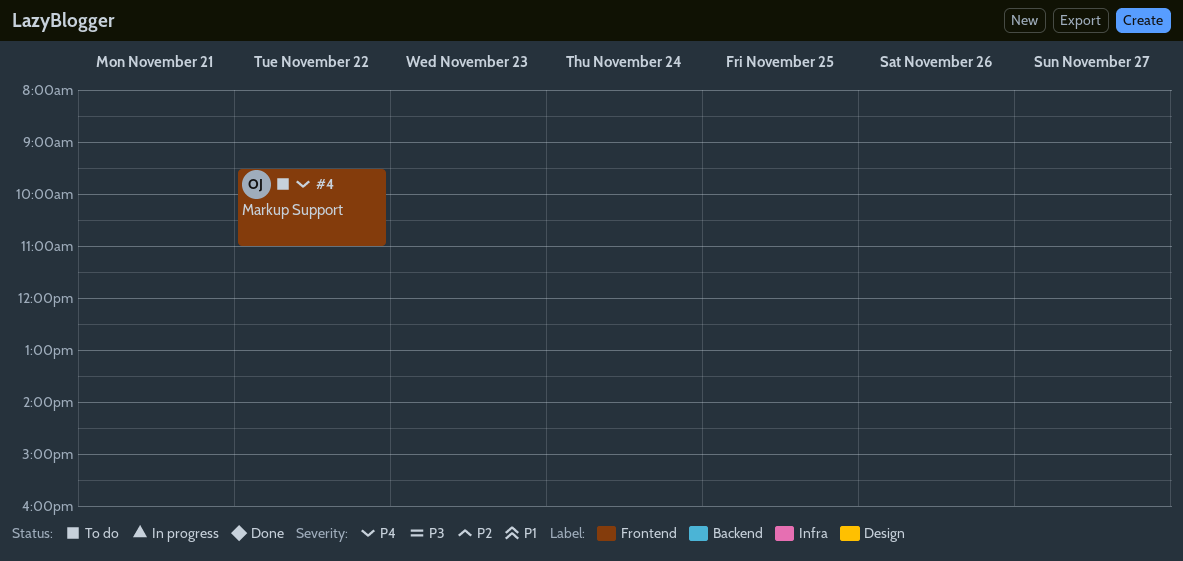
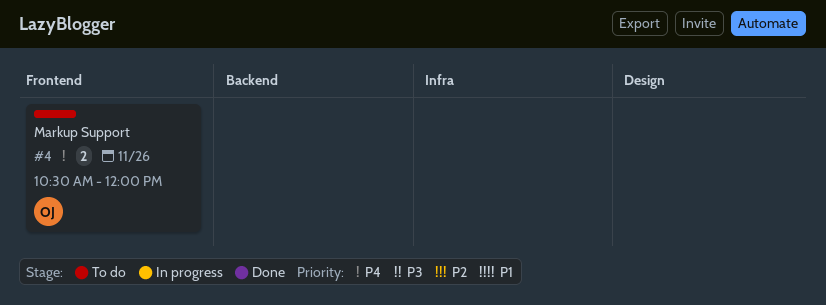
#4, day: Nov 22 -> Nov 26
#4, begins: 09:30 -> 10:30
#4, ends: 11:00 -> 12:00

